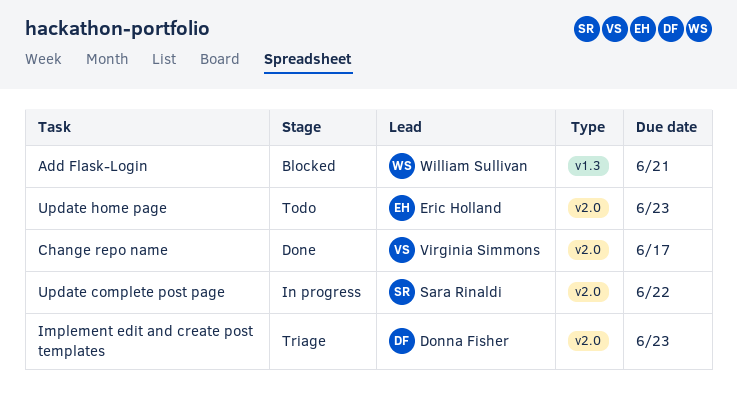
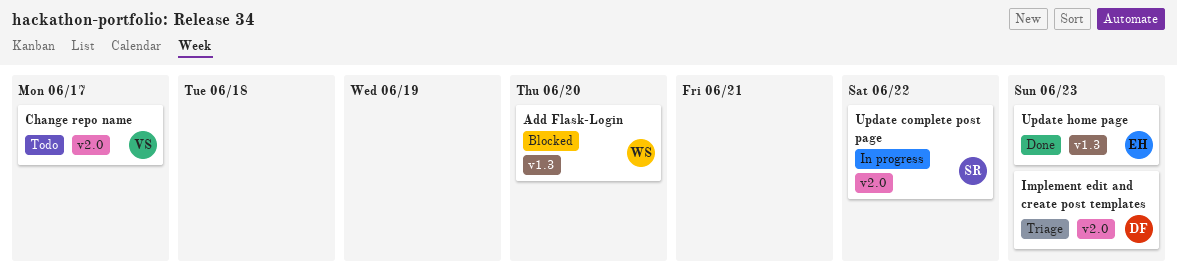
Add Flask-Login, due: Jun 21 -> Jun 20
Change repo name, status: Done -> Todo
Update home page, status: Todo -> Done
Update home page, label: v2.0 -> v1.3

